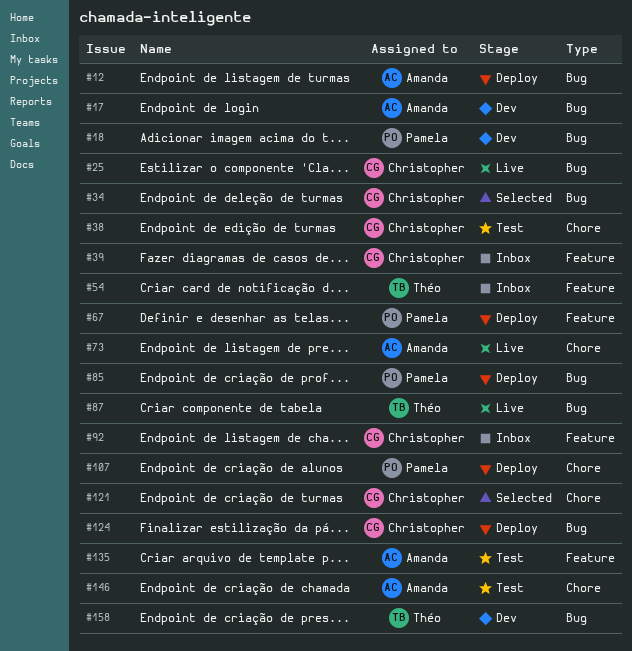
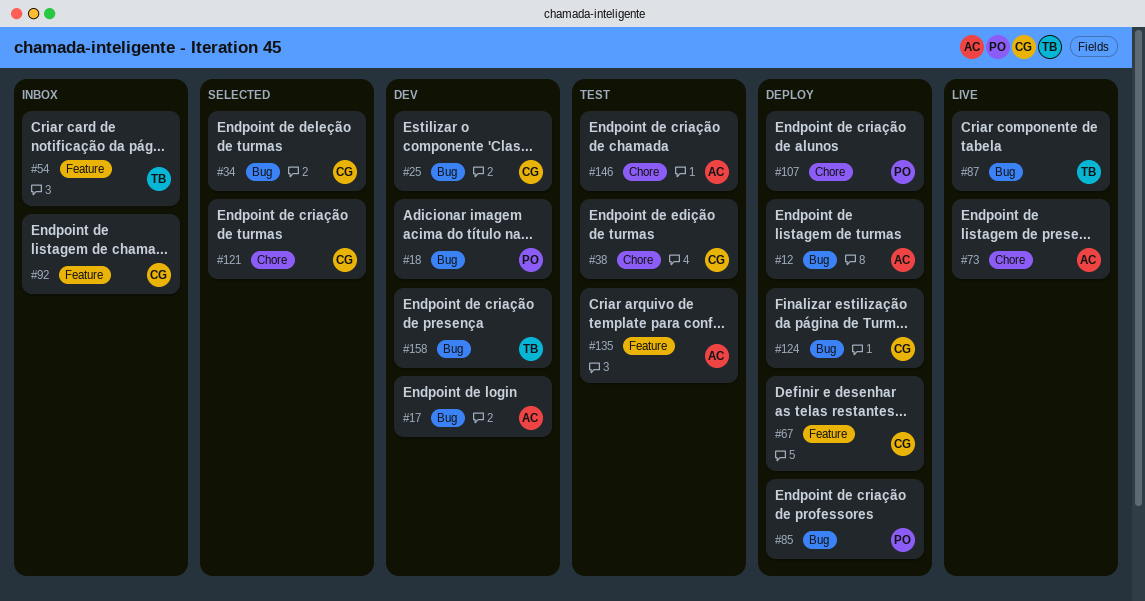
#25, status: Live -> Dev
#39: present -> none
#67, owner: Pamela -> Christopher

